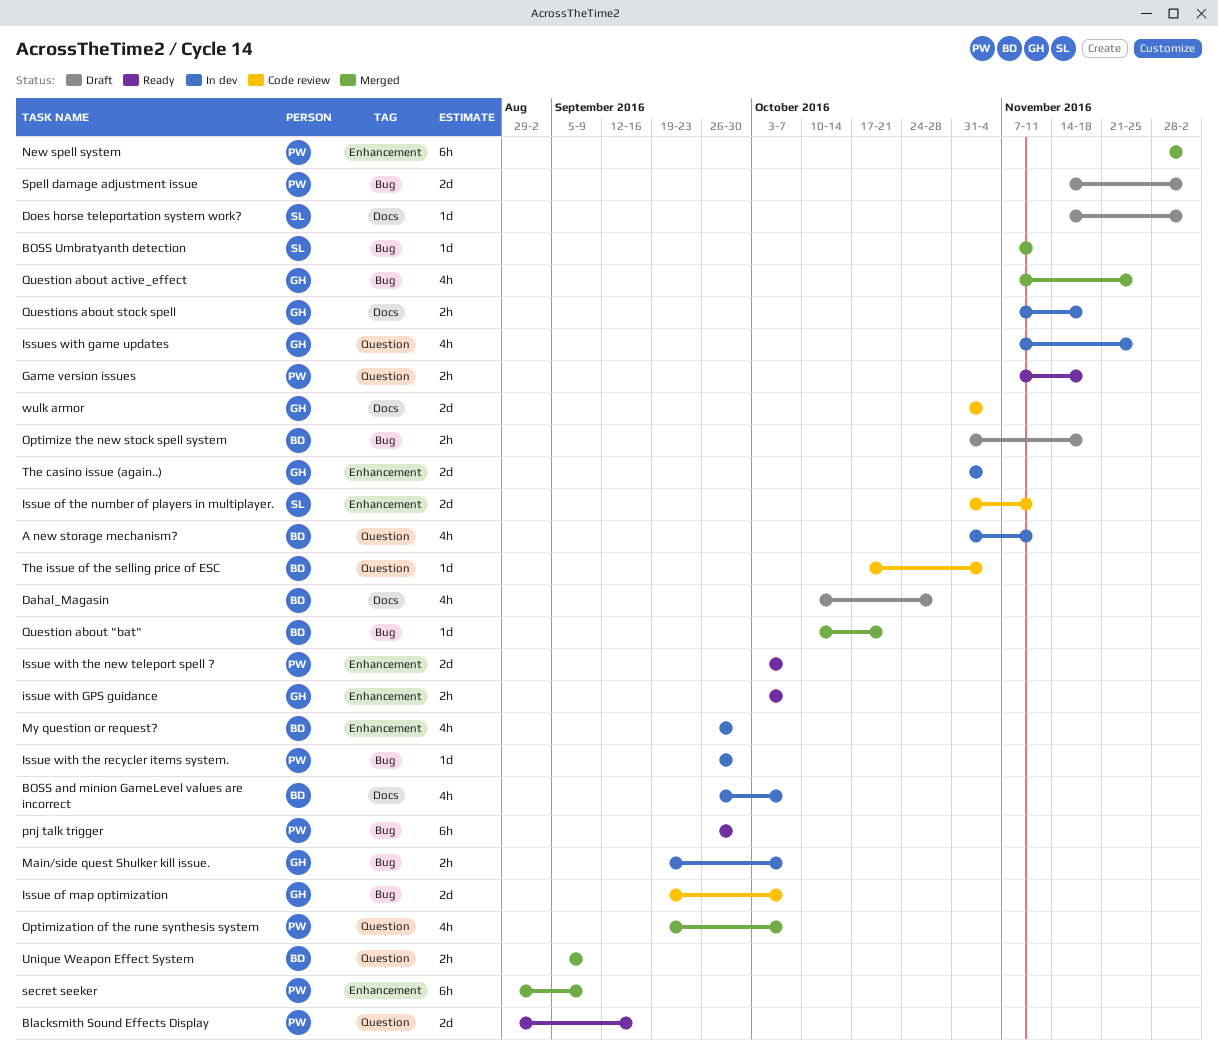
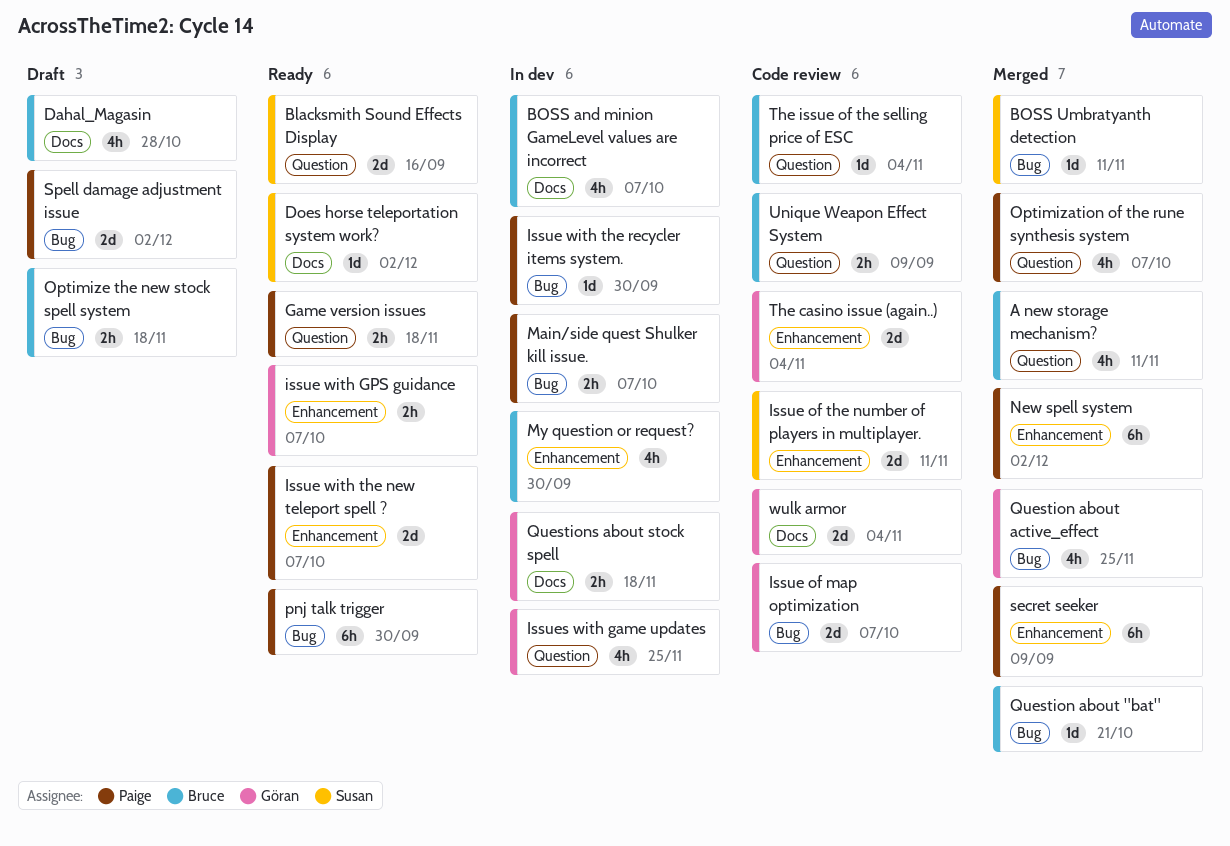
A new storage mechanism?, status: In dev -> Merged
Blacksmith Sound Effects Display, owner: Paige -> Susan
Does horse teleportation system work?, status: Draft -> Ready
Main/side quest Shulker kill issue., owner: Göran -> Paige
The casino issue (again..), status: In dev -> Code review
Unique Weapon Effect System, status: Merged -> Code review

